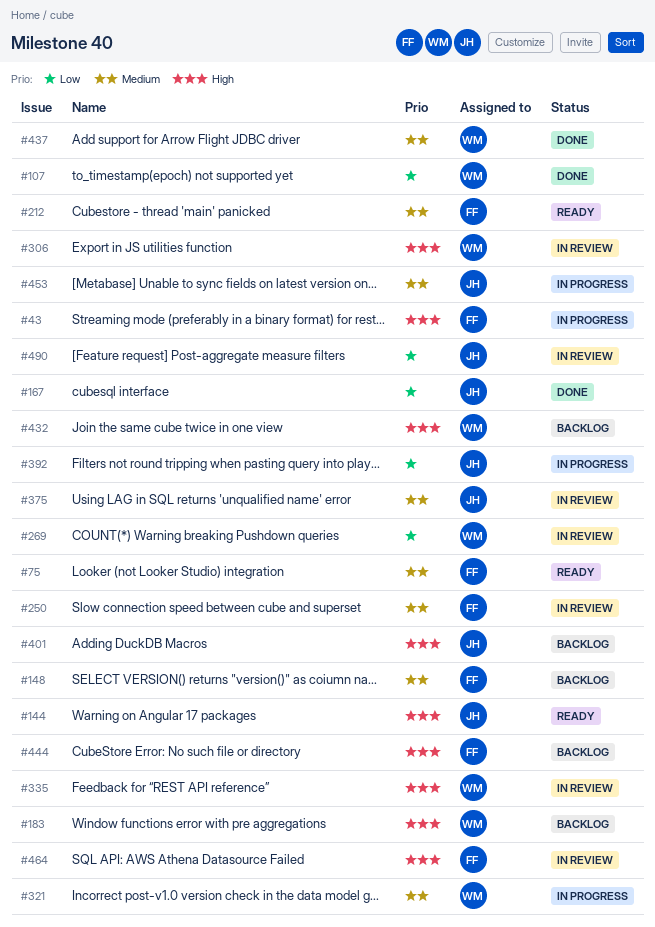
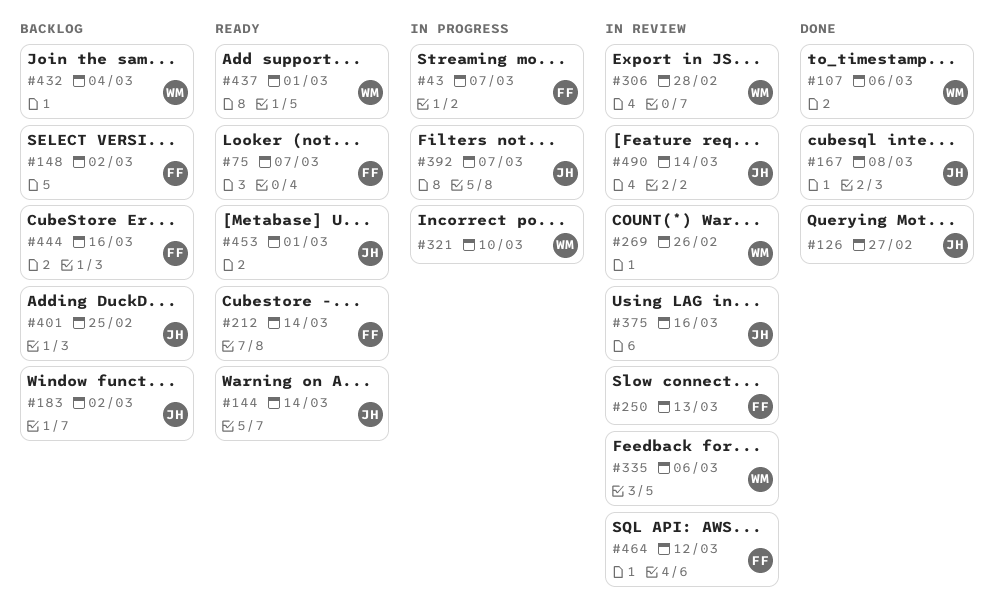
#126: none -> present
#183, owner: WM -> JH
#437, status: Done -> Ready
#453, status: In progress -> Ready

